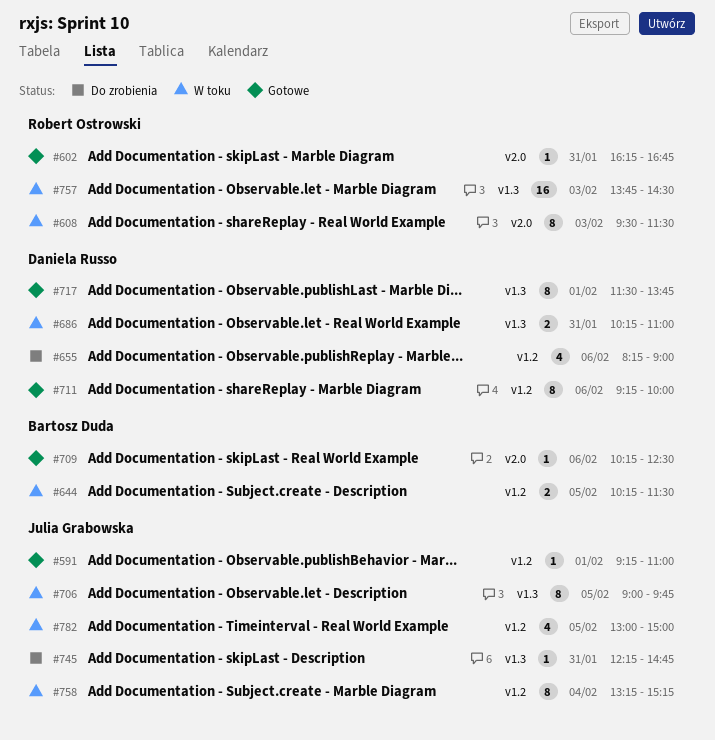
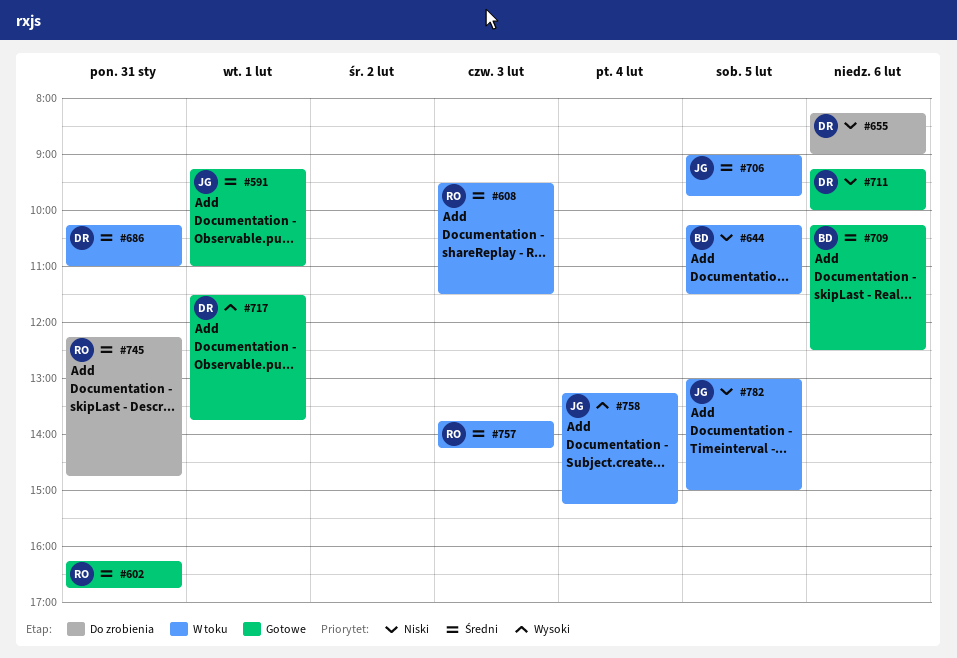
#745, owner: Julia Grabowska -> Robert Ostrowski
#757, ends: 14:30 -> 14:15

